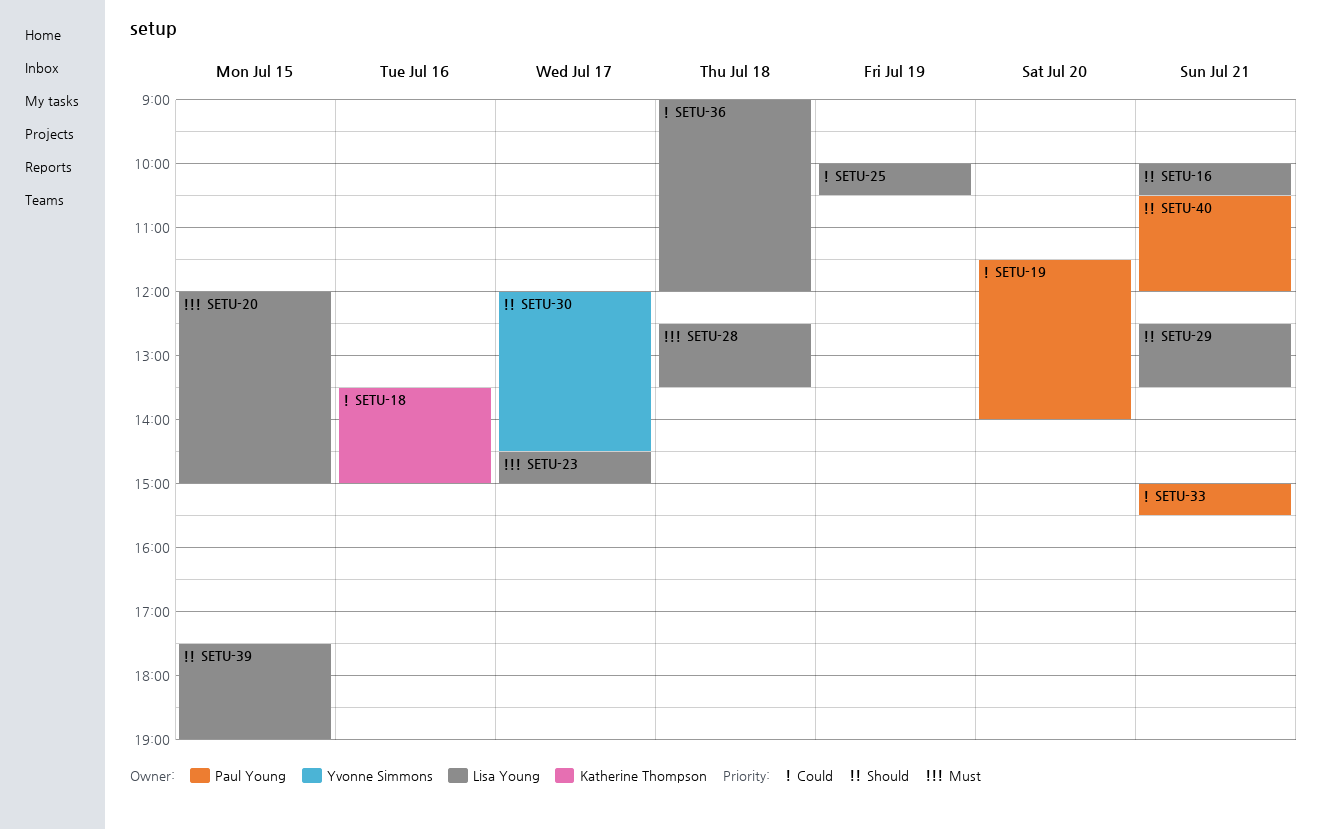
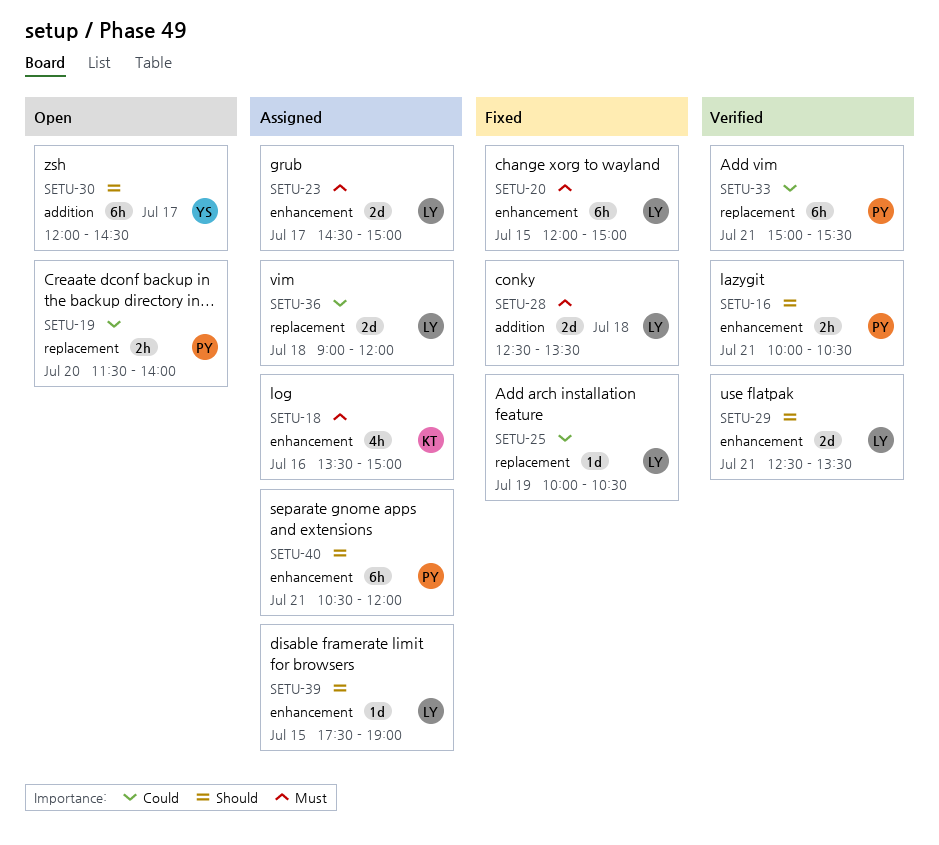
SETU-16, owner: Lisa Young -> Paul Young
SETU-18, priority: Could -> Must

